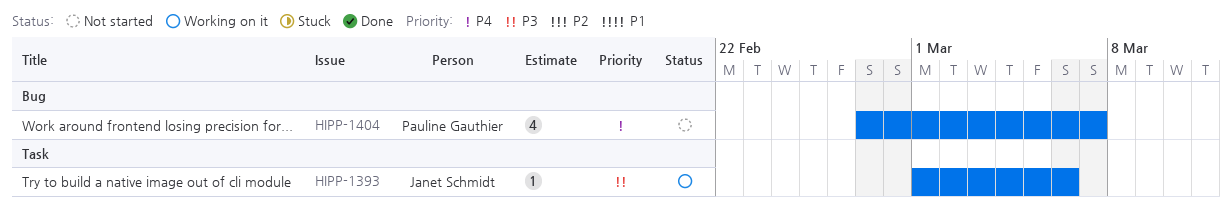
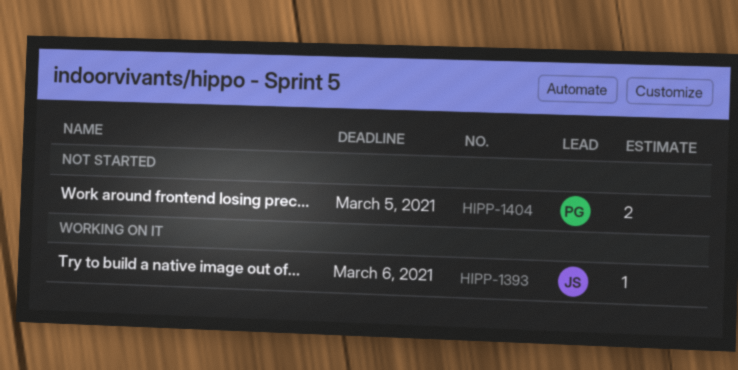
HIPP-1404, estimate: 4 -> 2
HIPP-1404, due: Mar 7 -> Mar 5

